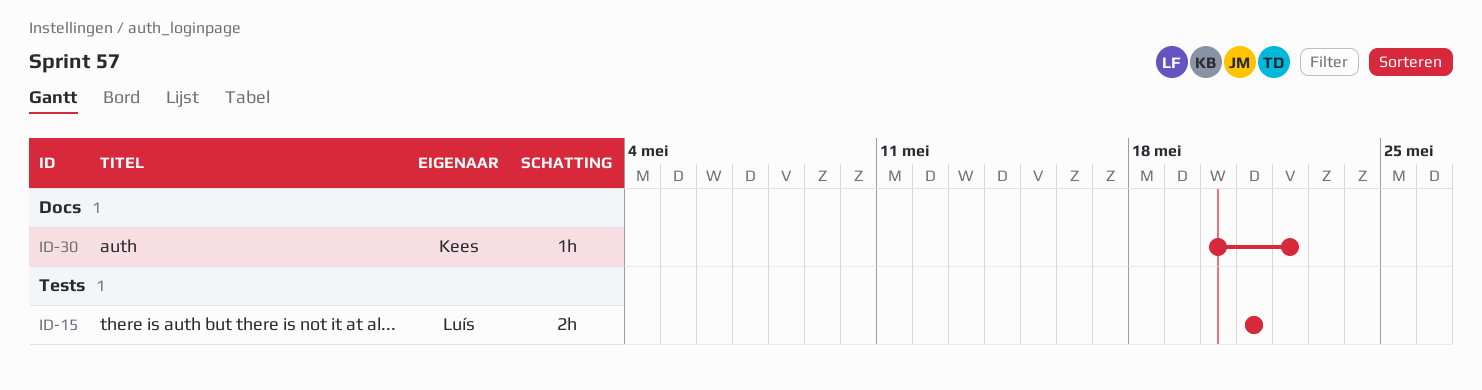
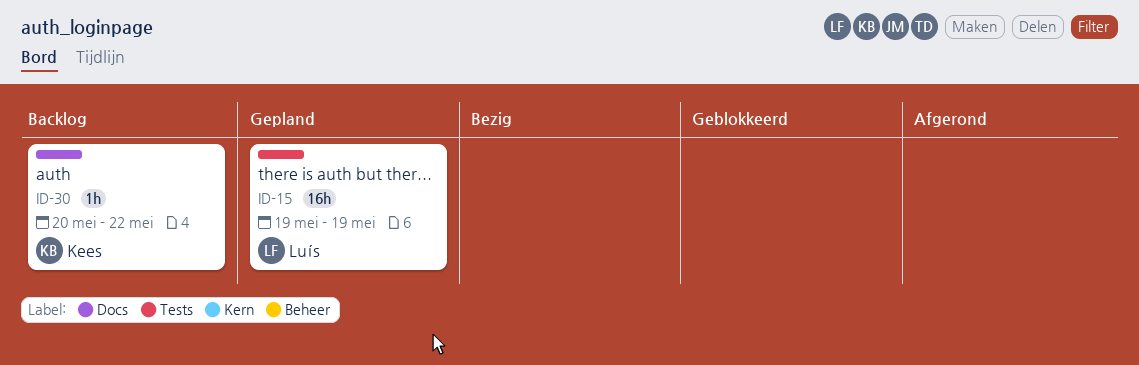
ID-15, estimate: 2h -> 16h
ID-15, start: May 21 -> May 19
ID-15, due: May 21 -> May 19

